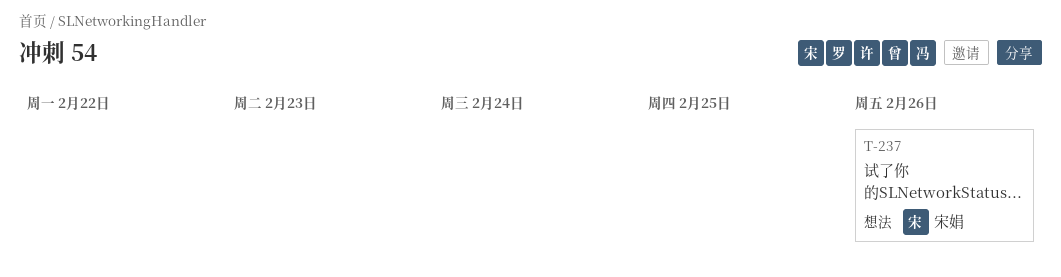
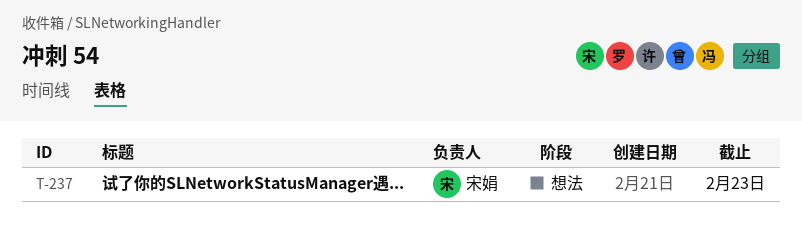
T-237, due: Feb 26 -> Feb 23

